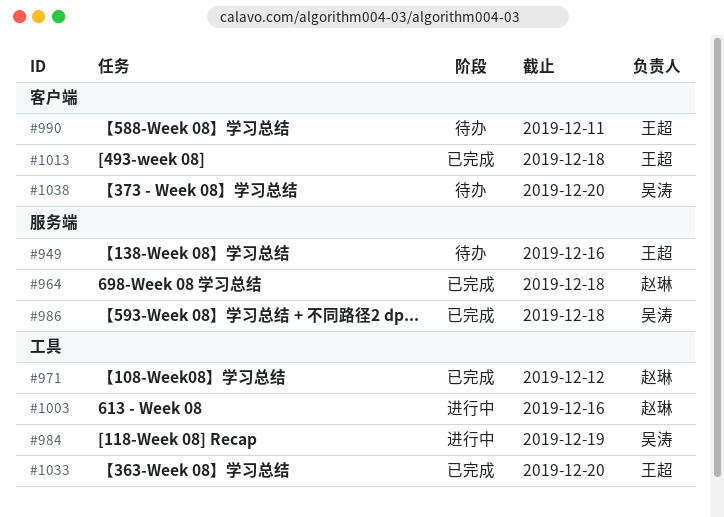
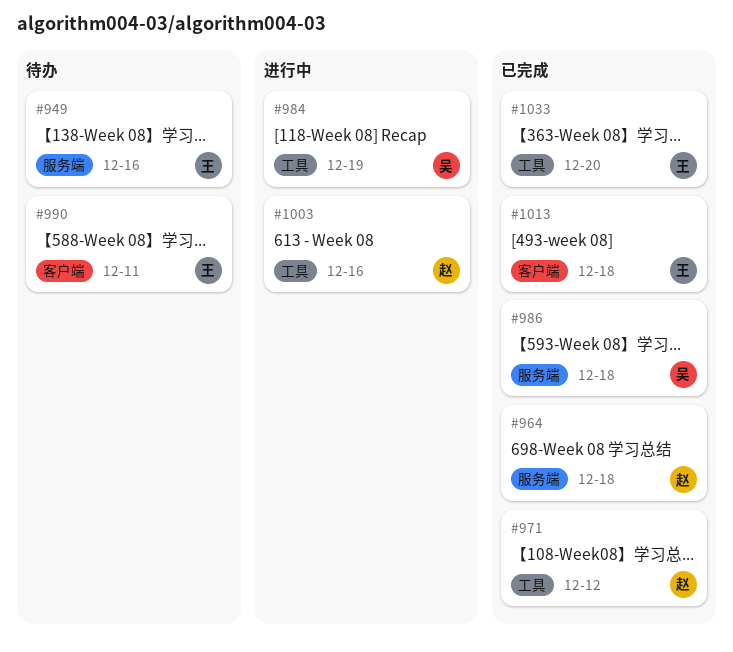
#1038: present -> none

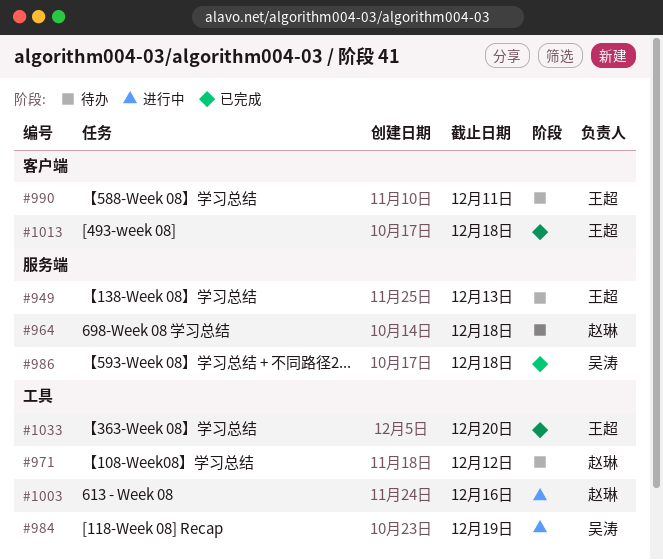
#949, due: Dec 16 -> Dec 13
#964, status: 已完成 -> 待办
#971, status: 已完成 -> 待办

